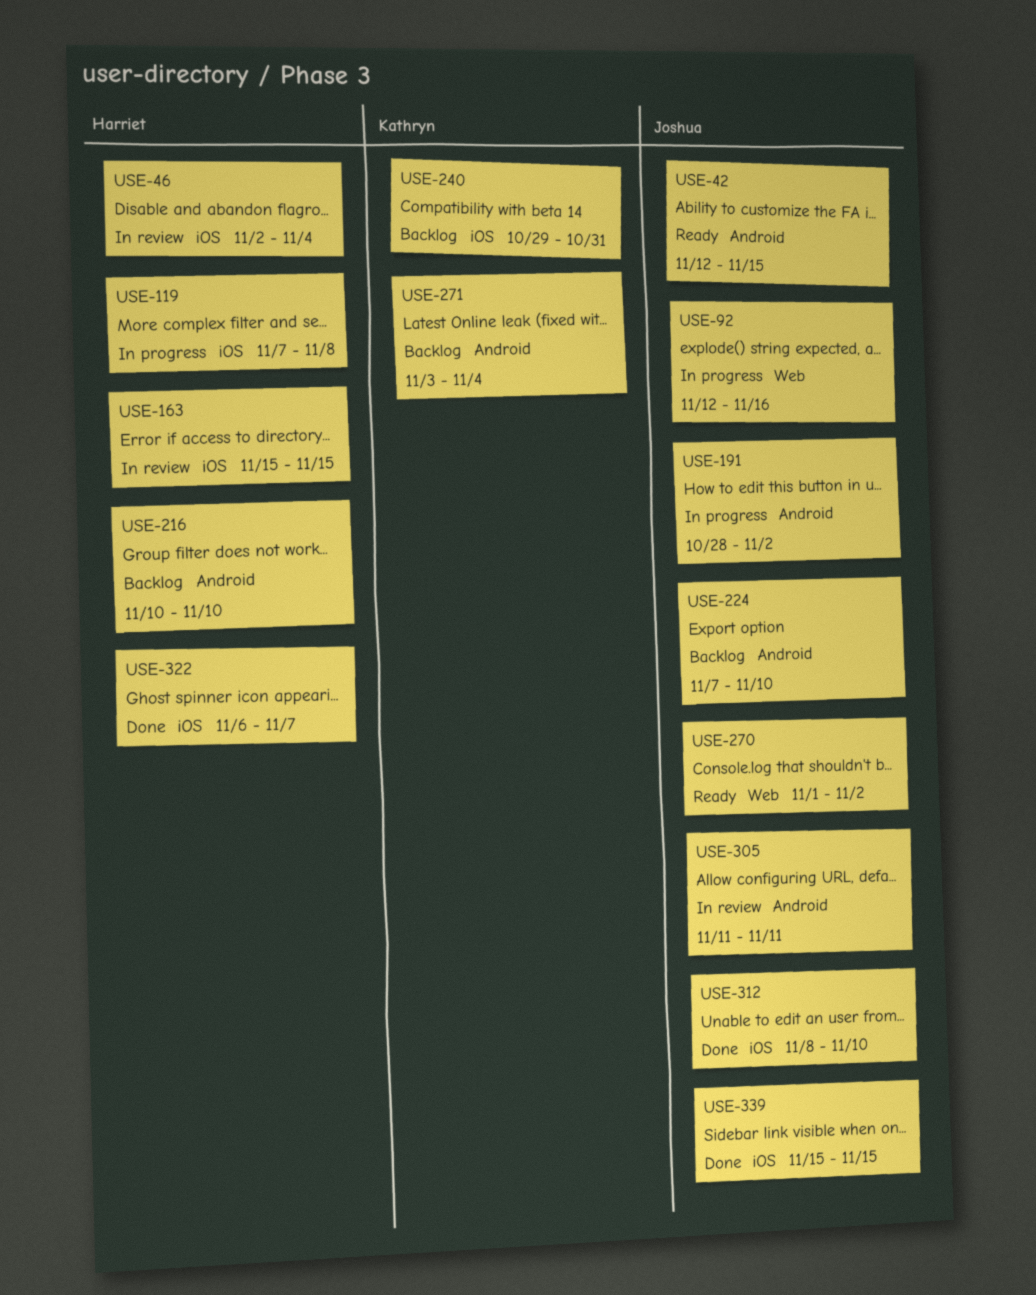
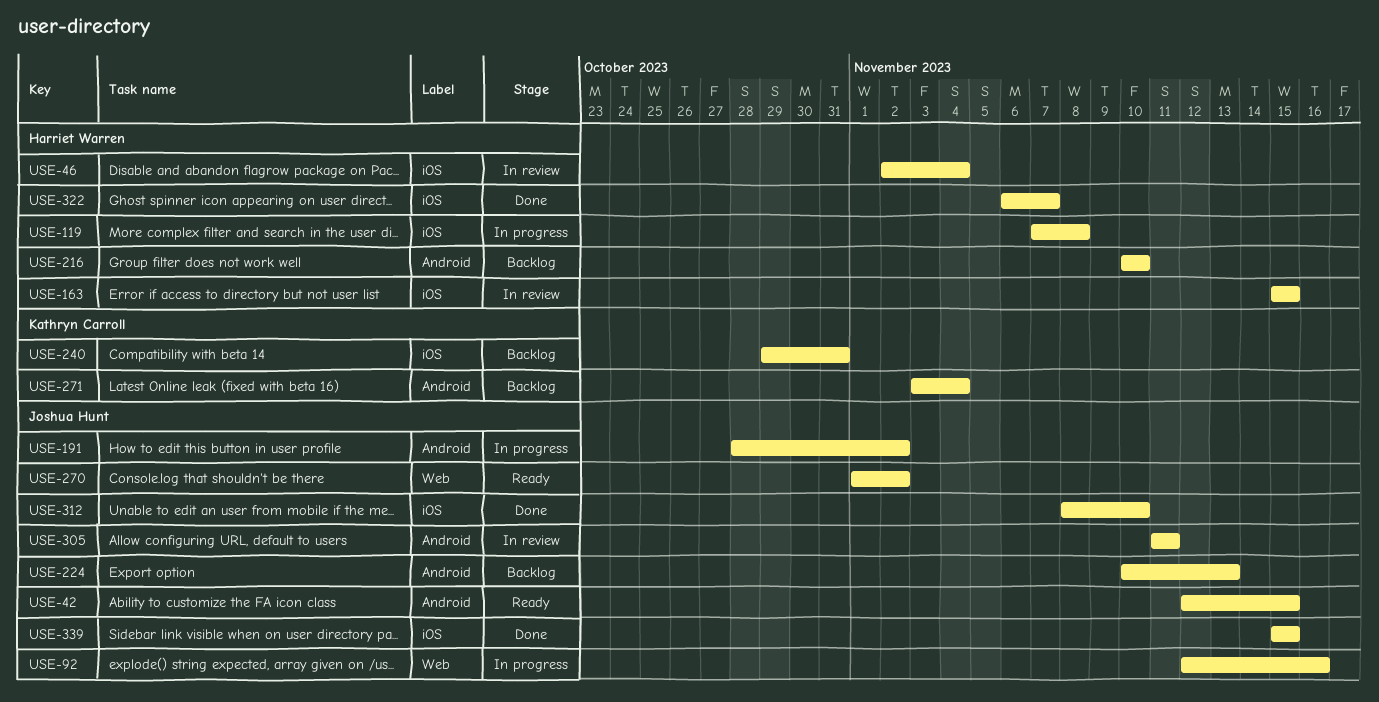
USE-224, start: Nov 7 -> Nov 10
USE-224, due: Nov 10 -> Nov 13

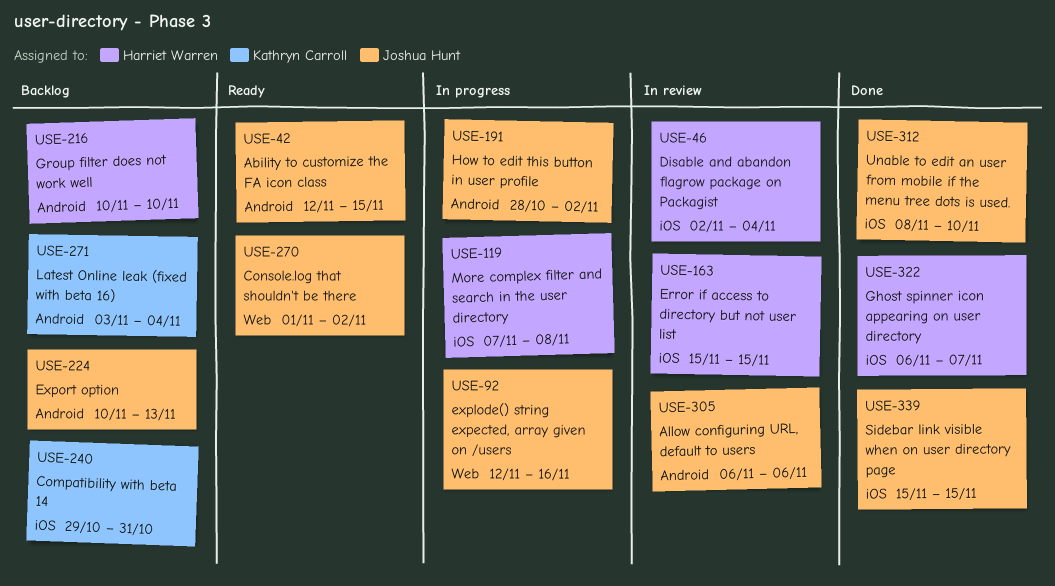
USE-305, start: Nov 11 -> Nov 6
USE-305, due: Nov 11 -> Nov 6

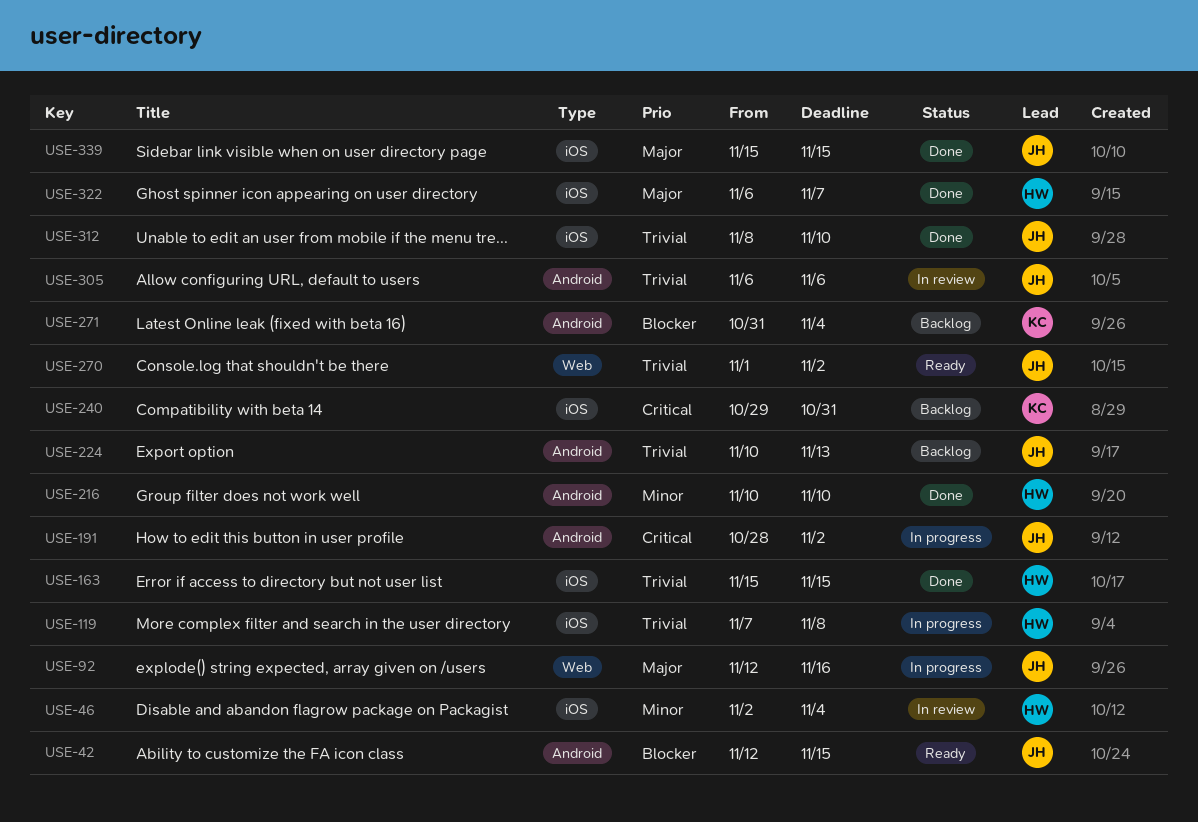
USE-163, status: In review -> Done
USE-216, status: Backlog -> Done
USE-271, start: Nov 3 -> Oct 31

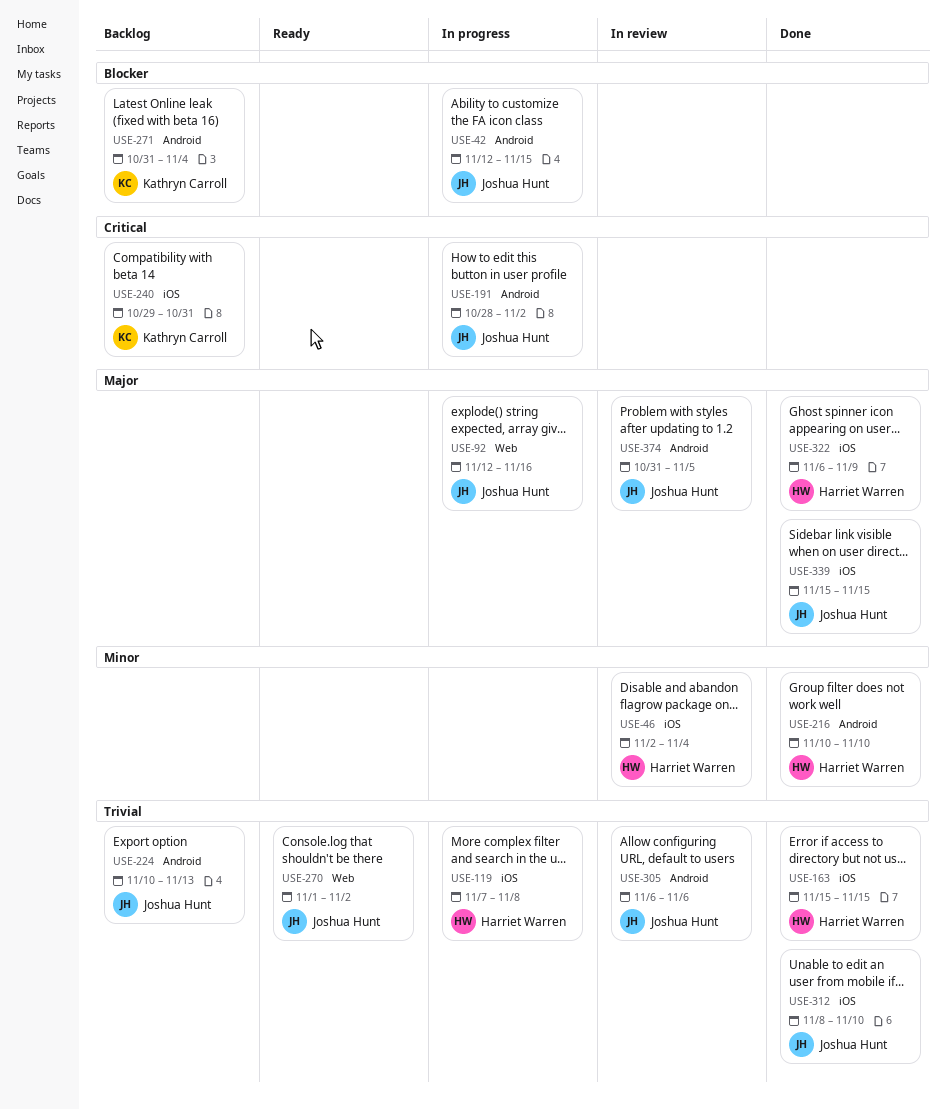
USE-42, status: Ready -> In progress
USE-322, due: Nov 7 -> Nov 9
USE-374: none -> present

